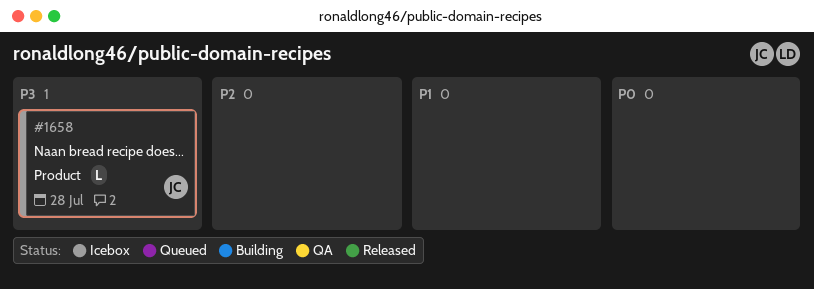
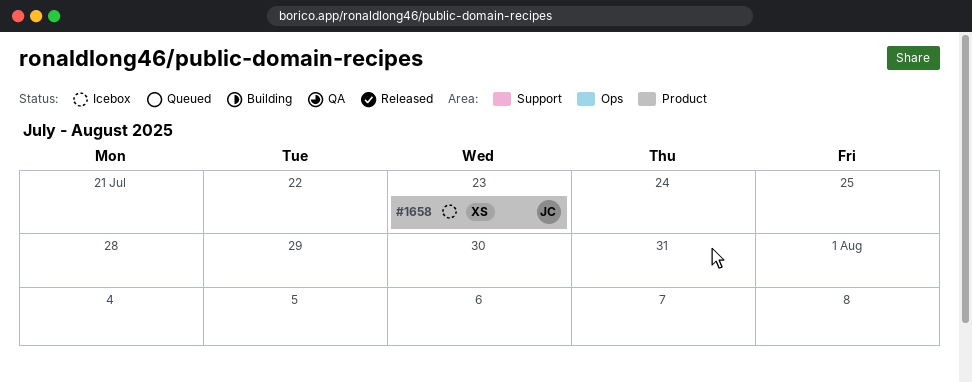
#1658, estimate: L -> XS
#1658, due: Jul 28 -> Jul 23

